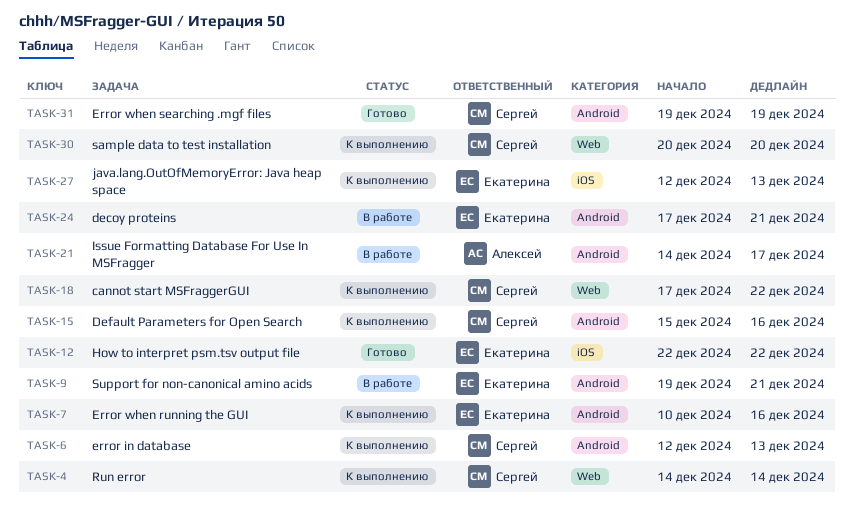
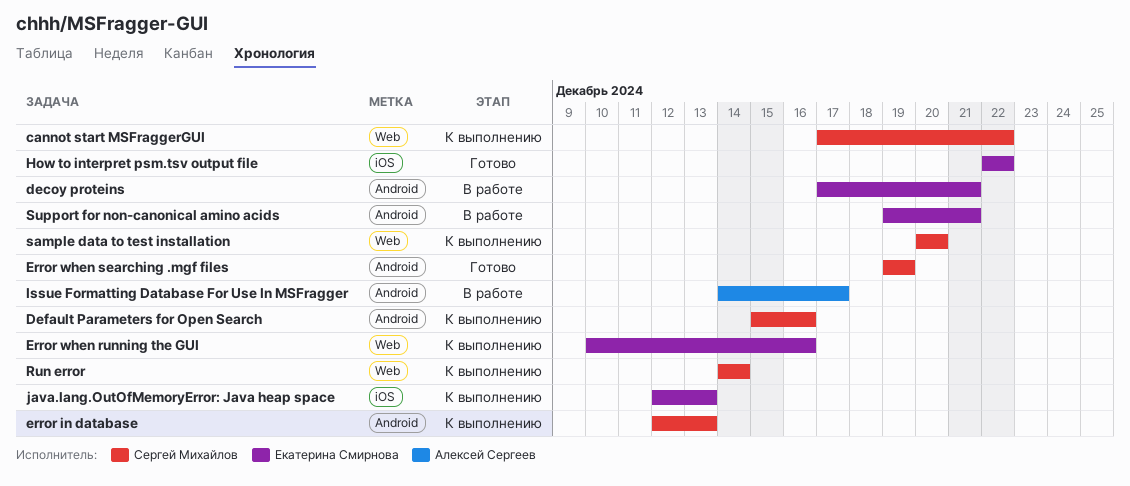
Error when running the GUI, label: Android -> Web

